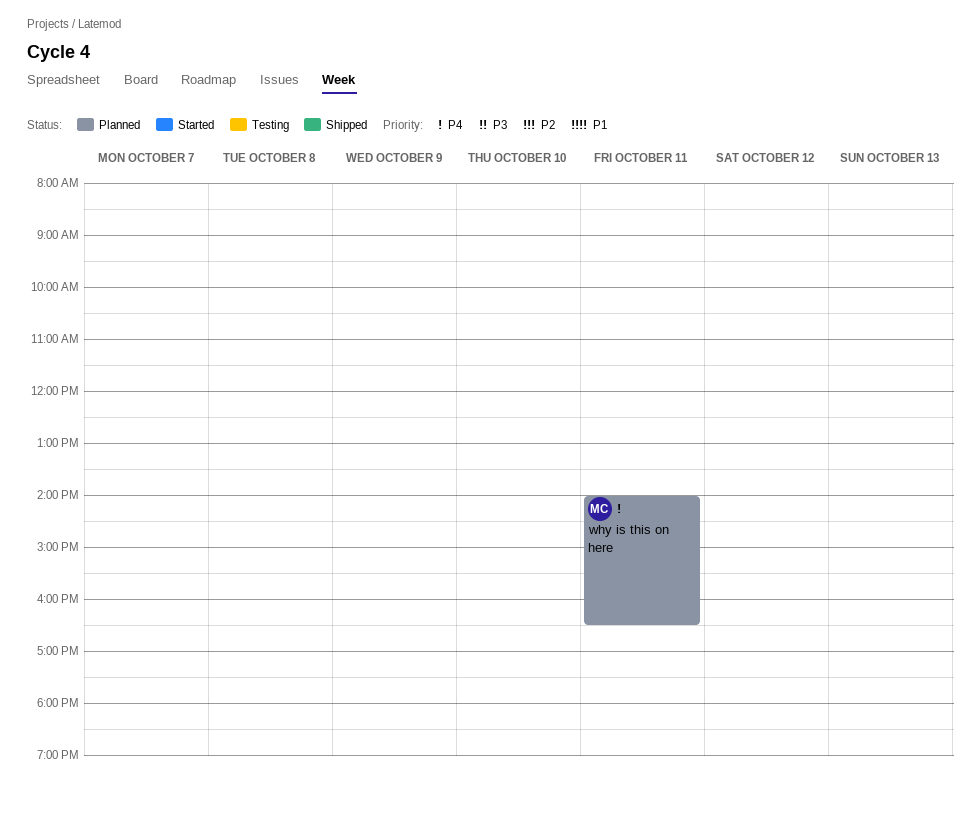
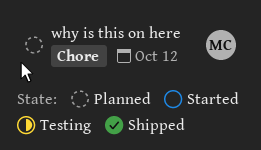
why is this on here, day: Oct 11 -> Oct 12

